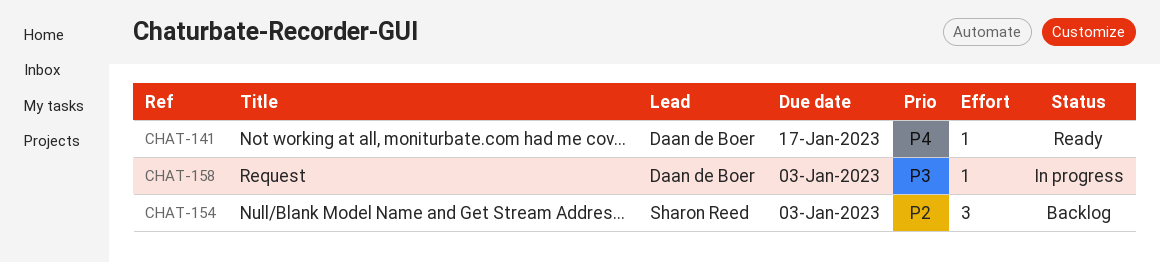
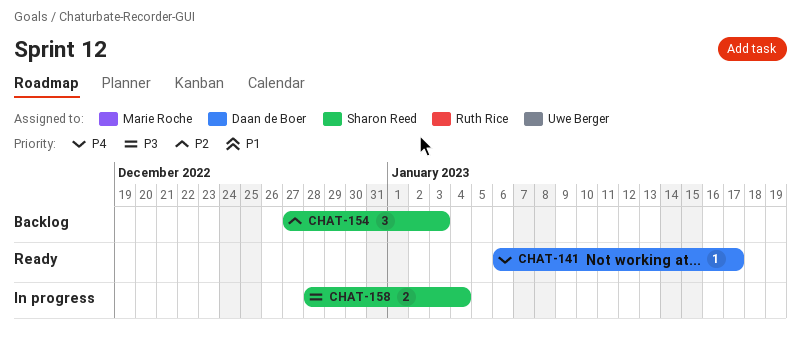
CHAT-158, owner: Daan de Boer -> Sharon Reed
CHAT-158, estimate: 1 -> 2
CHAT-158, due: Jan 3 -> Jan 4

